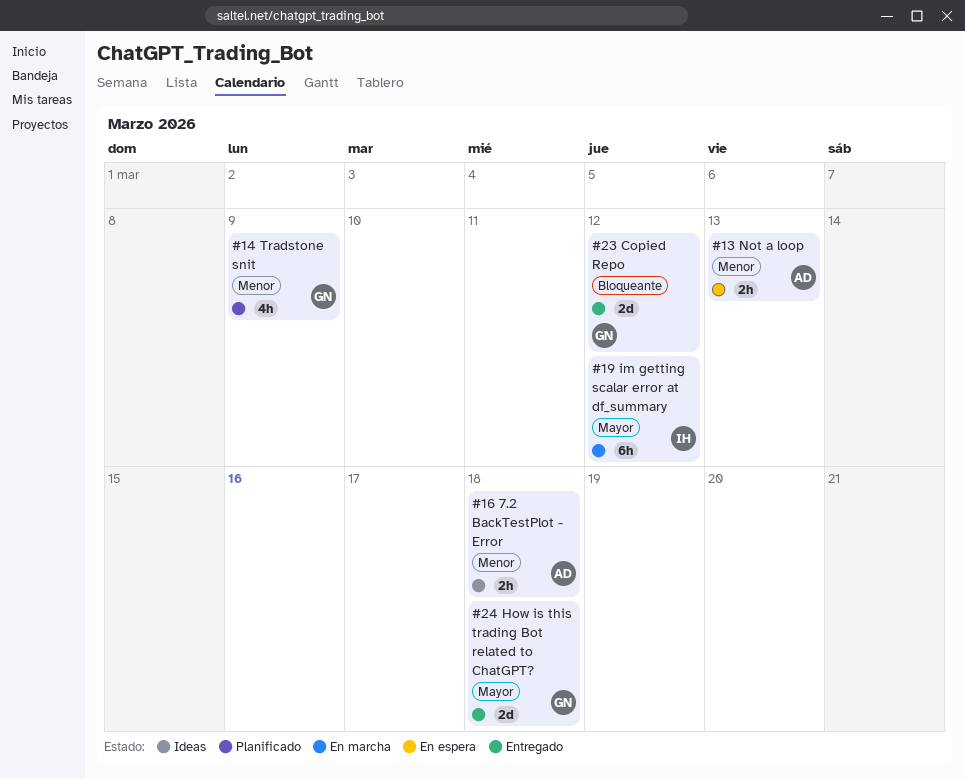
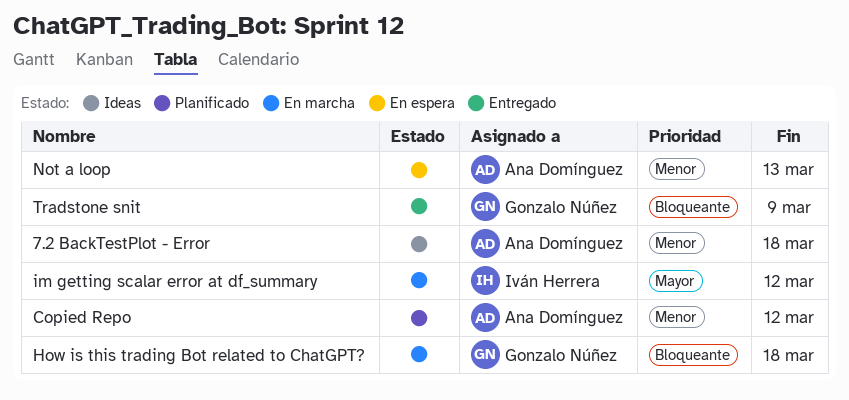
Copied Repo, status: Entregado -> Planificado
Copied Repo, owner: Gonzalo Núñez -> Ana Domínguez
Copied Repo, priority: Bloqueante -> Menor
How is this trading Bot related to ChatGPT?, status: Entregado -> En marcha
How is this trading Bot related to ChatGPT?, priority: Mayor -> Bloqueante
Tradstone snit, status: Planificado -> Entregado
Tradstone snit, priority: Menor -> Bloqueante

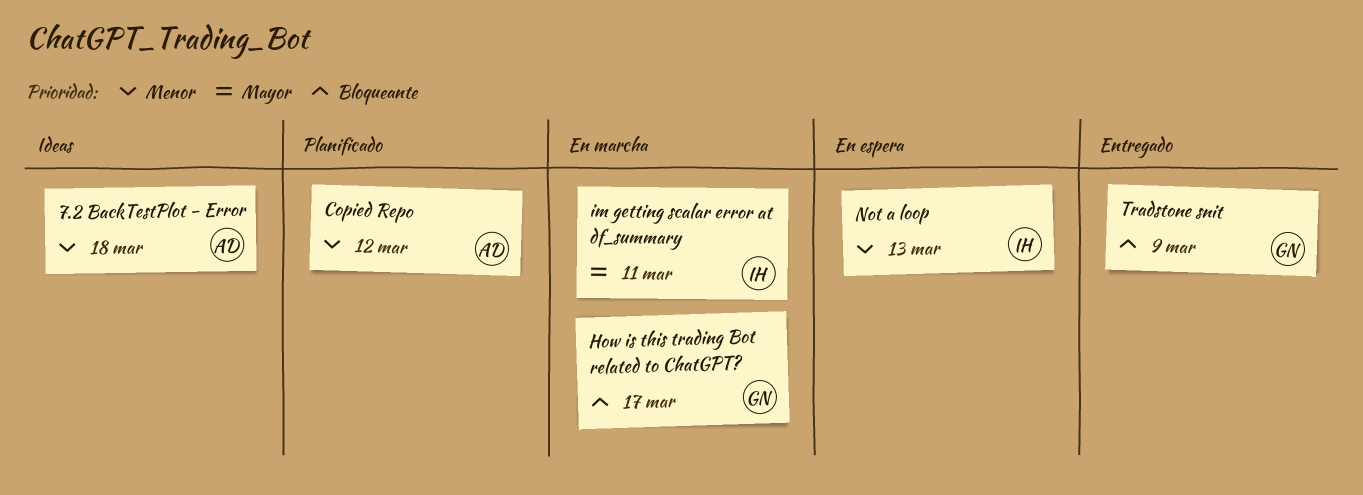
How is this trading Bot related to ChatGPT?, due: Mar 18 -> Mar 17
im getting scalar error at df_summary, due: Mar 12 -> Mar 11
Not a loop, owner: Ana Domínguez -> Iván Herrera

